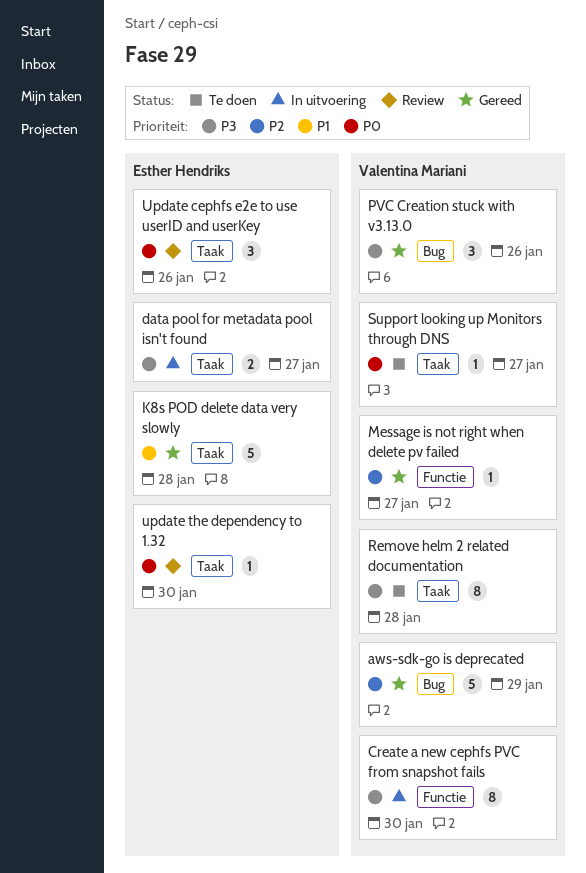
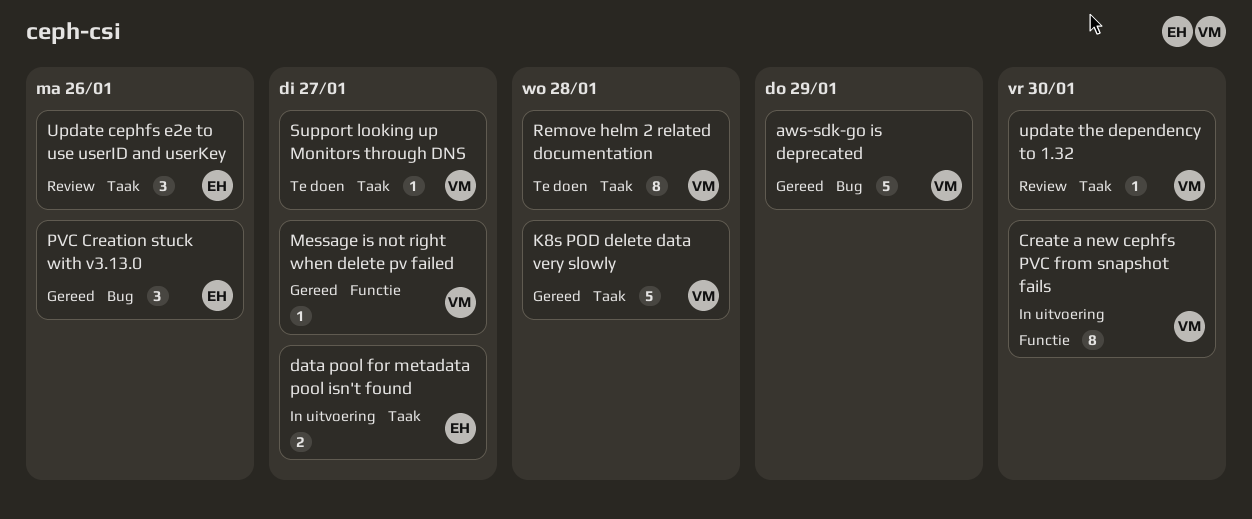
K8s POD delete data very slowly, owner: Esther Hendriks -> Valentina Mariani
PVC Creation stuck with v3.13.0, owner: Valentina Mariani -> Esther Hendriks
update the dependency to 1.32, owner: Esther Hendriks -> Valentina Mariani

